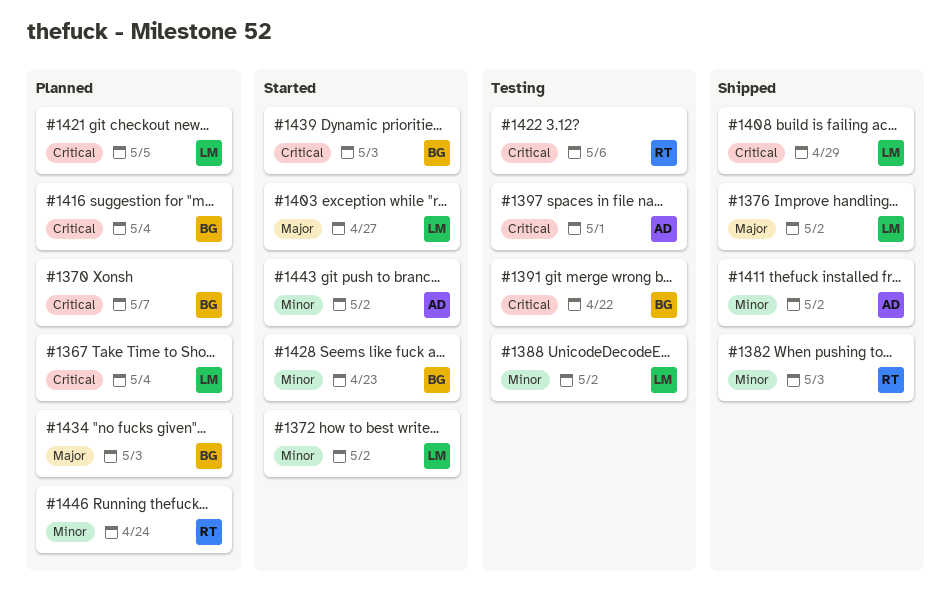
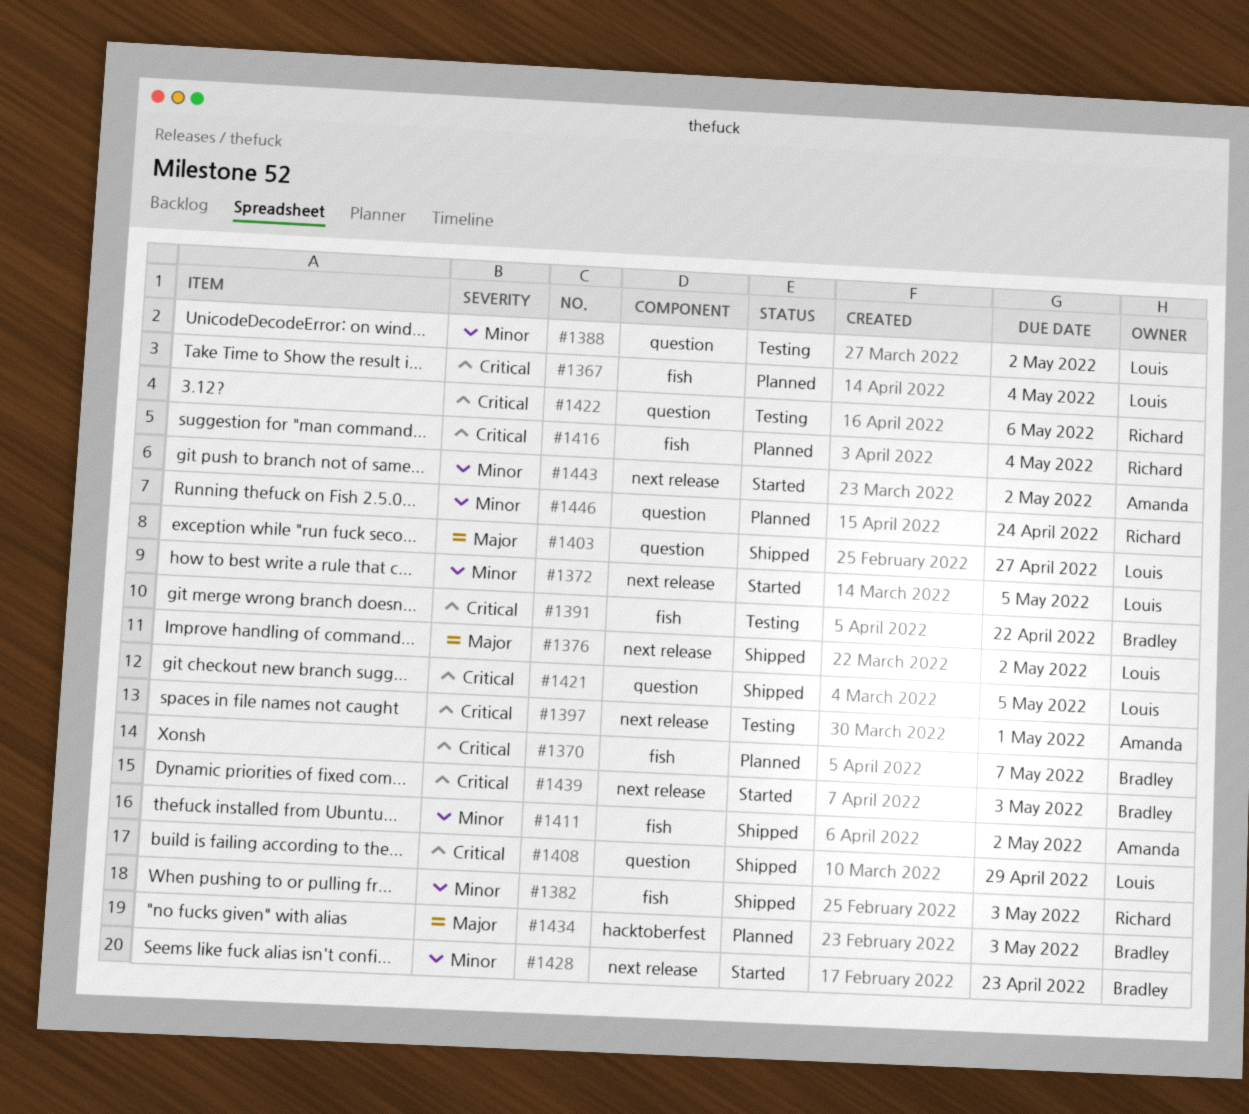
#1372, due: May 2 -> May 5
#1403, status: Started -> Shipped
#1416, owner: Bradley -> Richard
#1421, status: Planned -> Shipped

